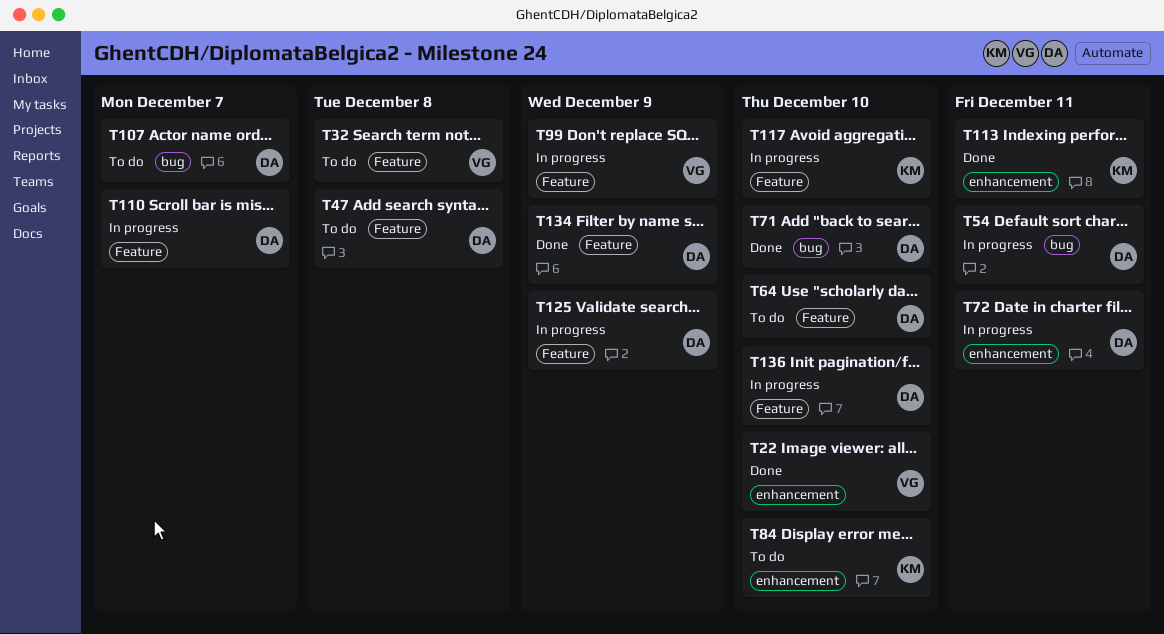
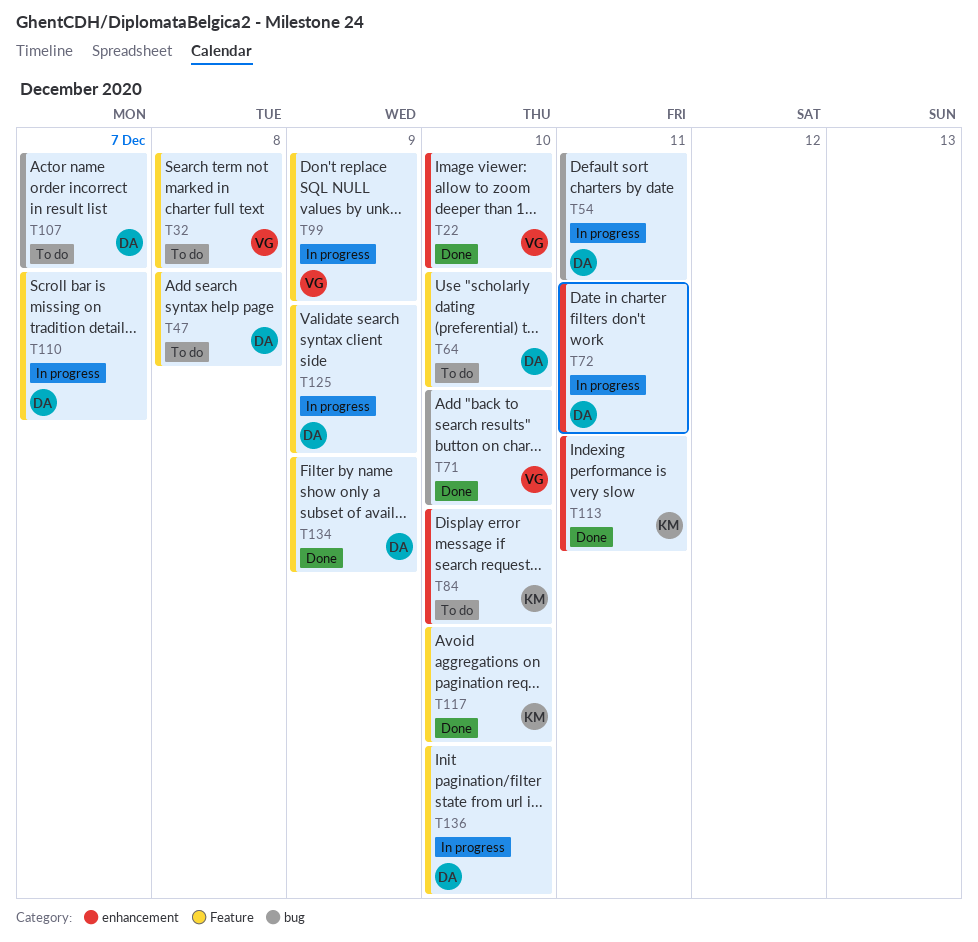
T71, owner: DA -> VG
T117, status: In progress -> Done

